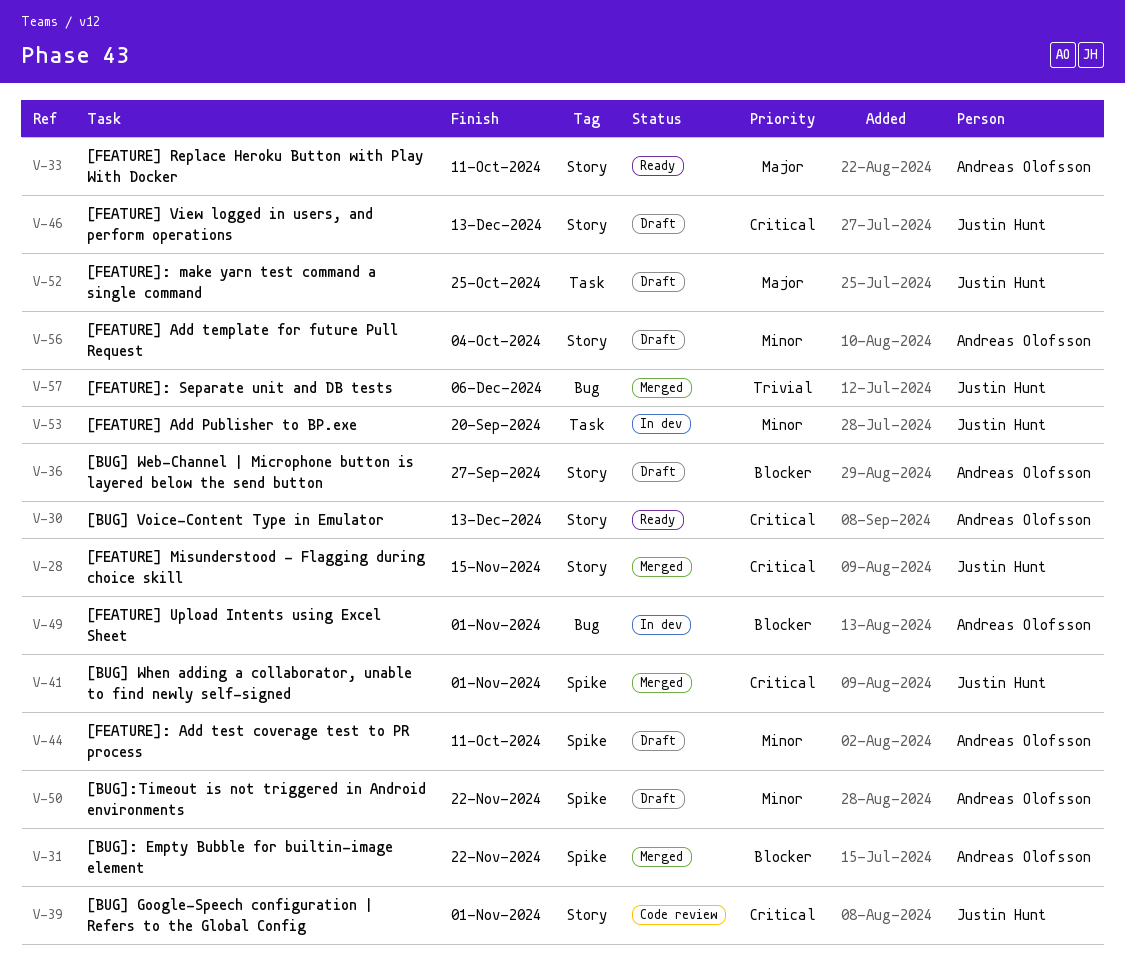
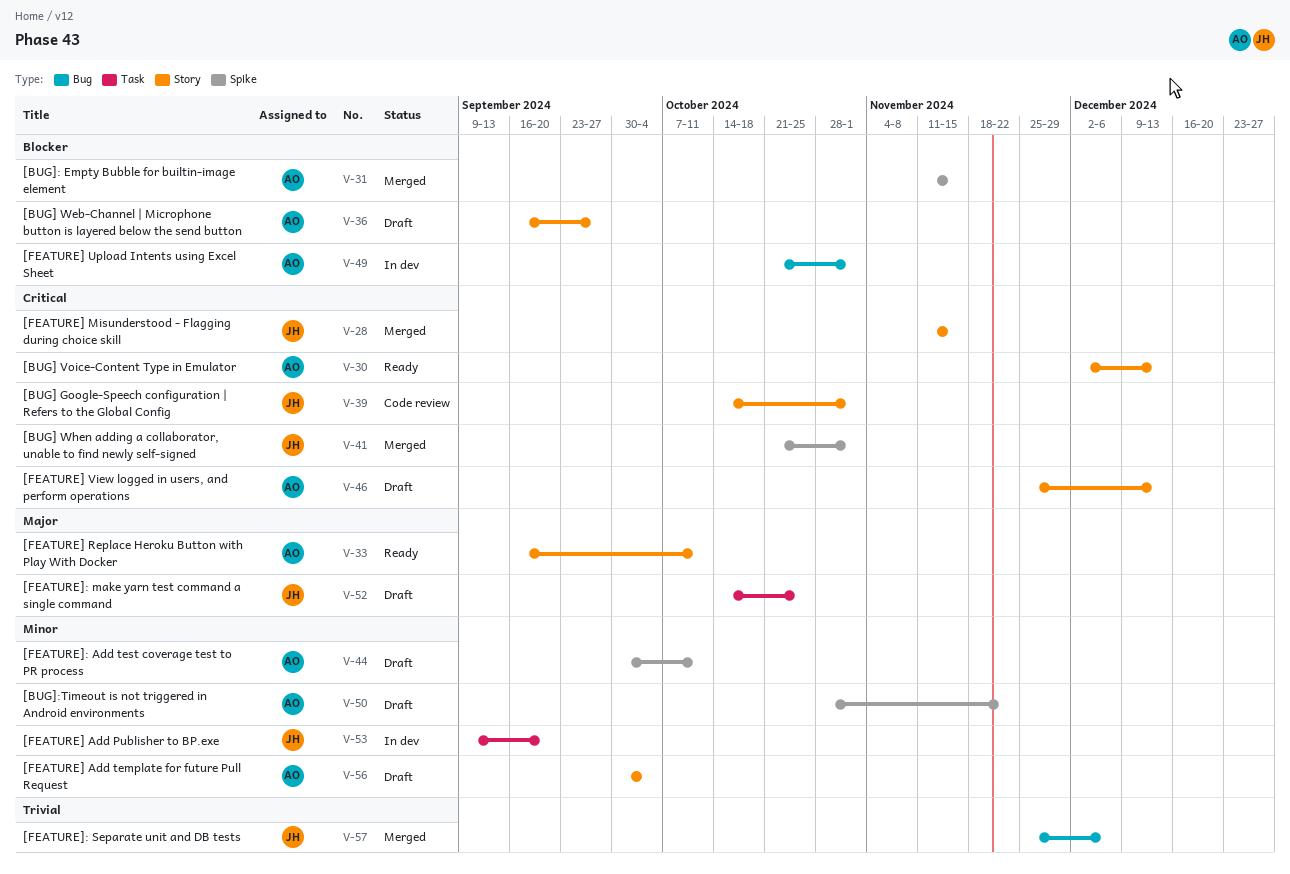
V-31, due: Nov 22 -> Nov 15
V-46, owner: Justin Hunt -> Andreas Olofsson

